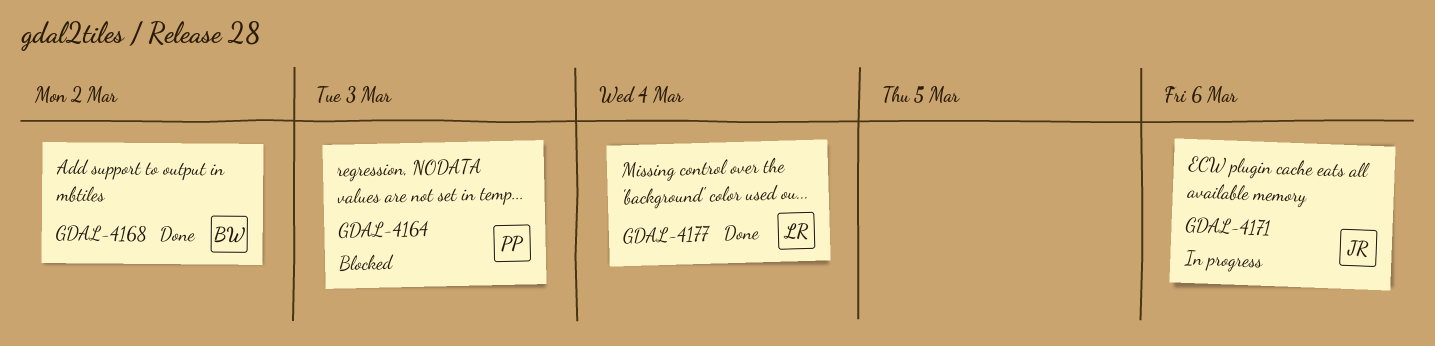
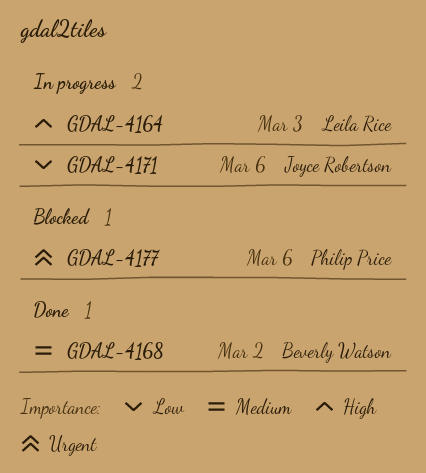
GDAL-4164, status: Blocked -> In progress
GDAL-4164, owner: Philip Price -> Leila Rice
GDAL-4177, status: Done -> Blocked
GDAL-4177, owner: Leila Rice -> Philip Price
GDAL-4177, due: Mar 4 -> Mar 6

